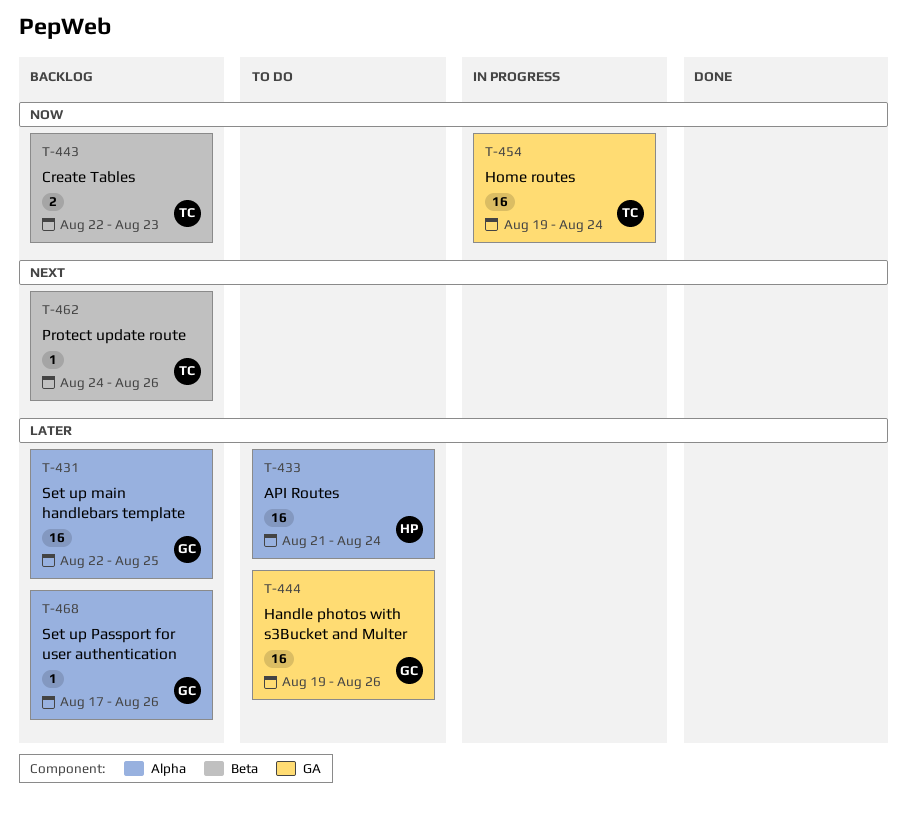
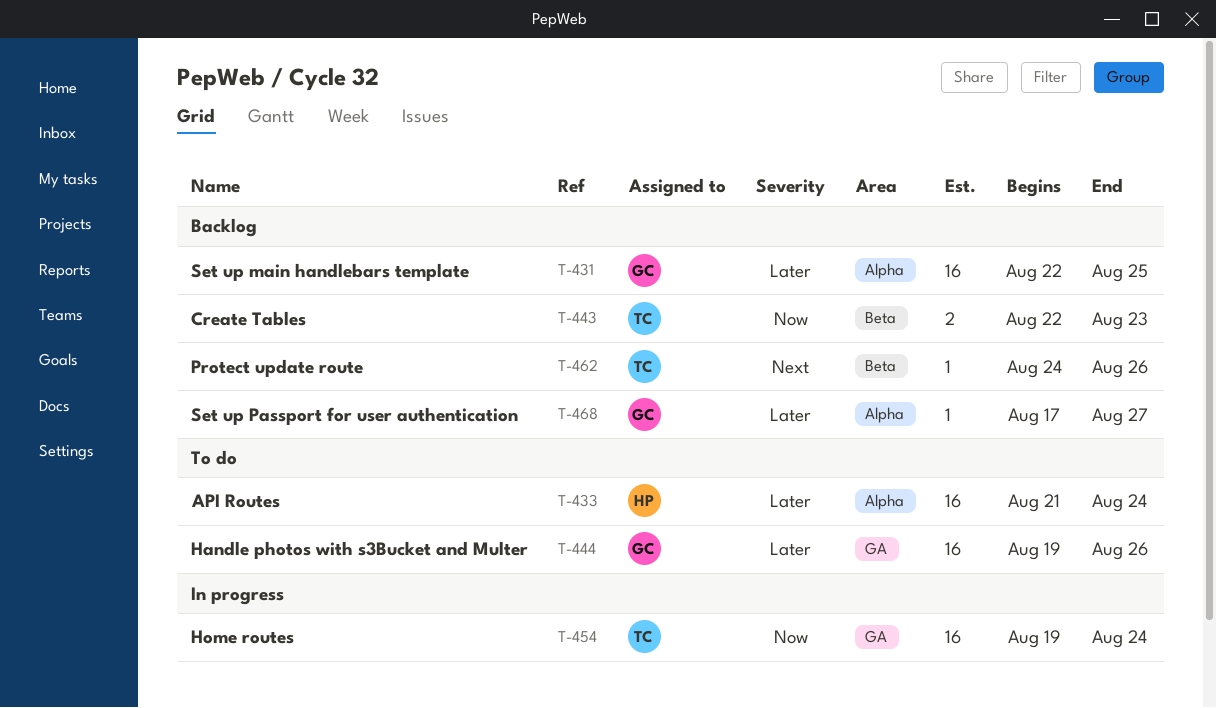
T-468, due: Aug 26 -> Aug 27

